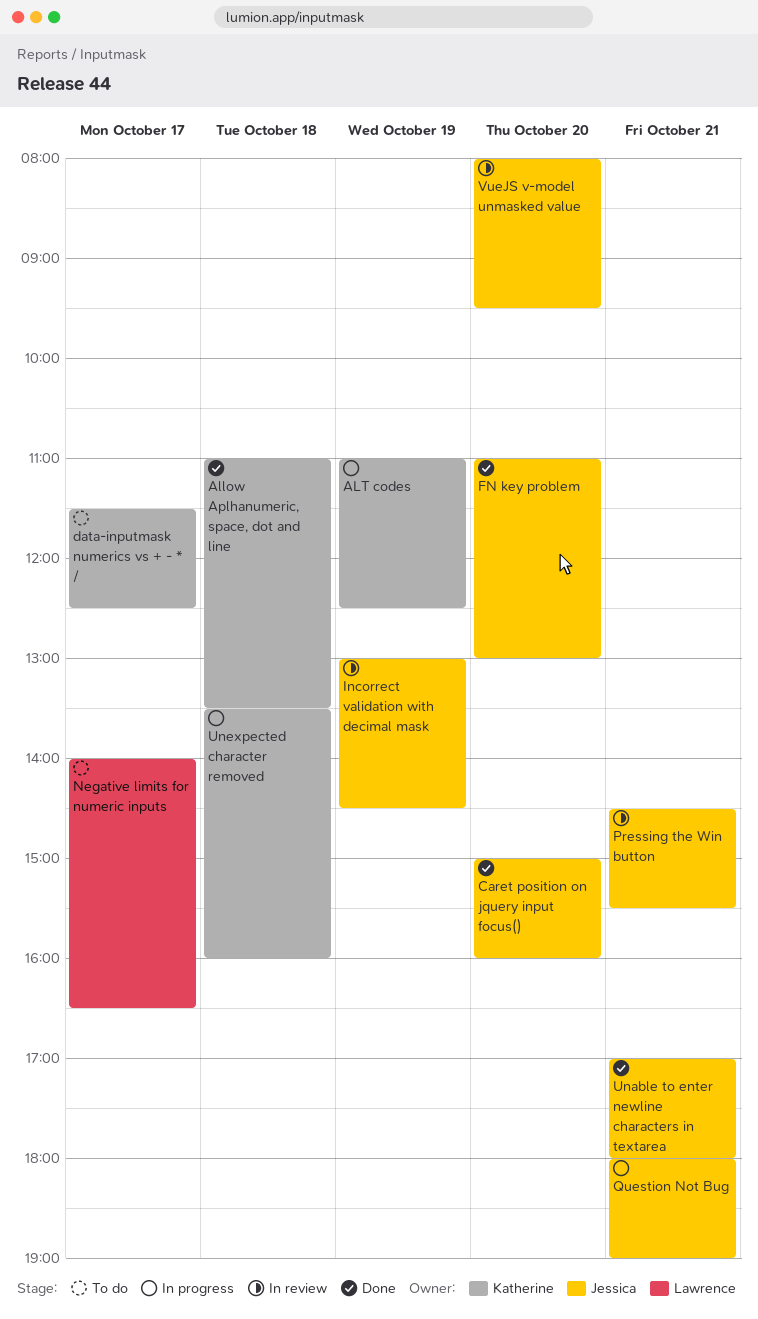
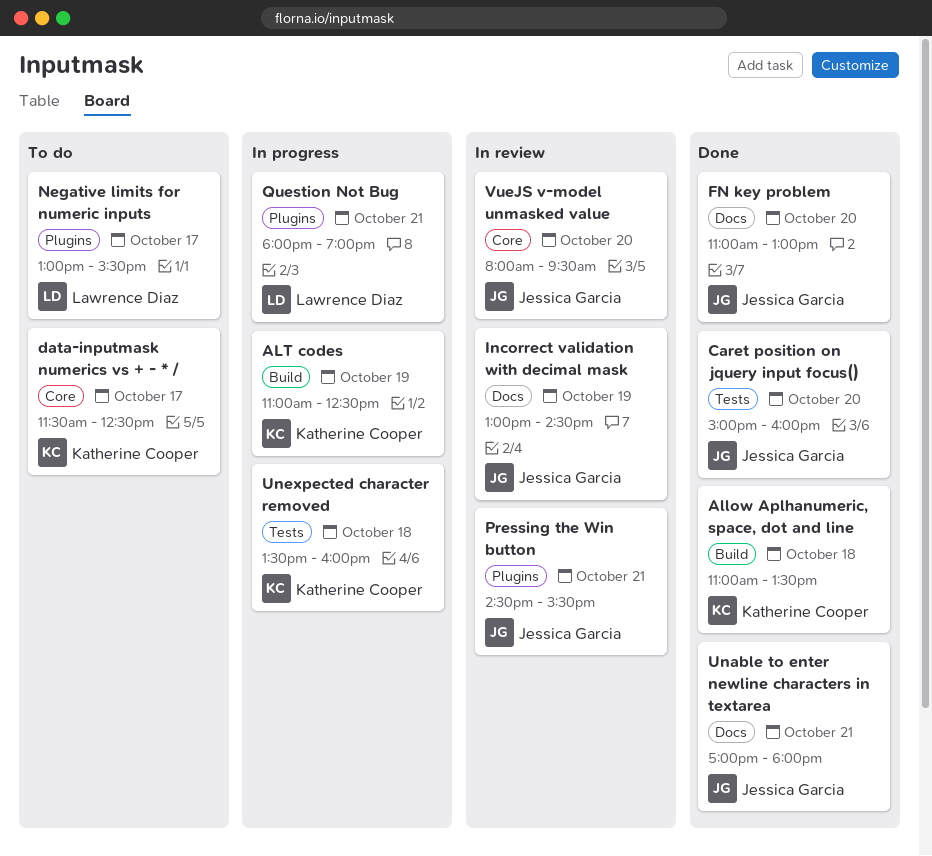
Negative limits for numeric inputs, begins: 14:00 -> 13:00
Negative limits for numeric inputs, ends: 16:30 -> 15:30
Question Not Bug, owner: Jessica Garcia -> Lawrence Diaz

